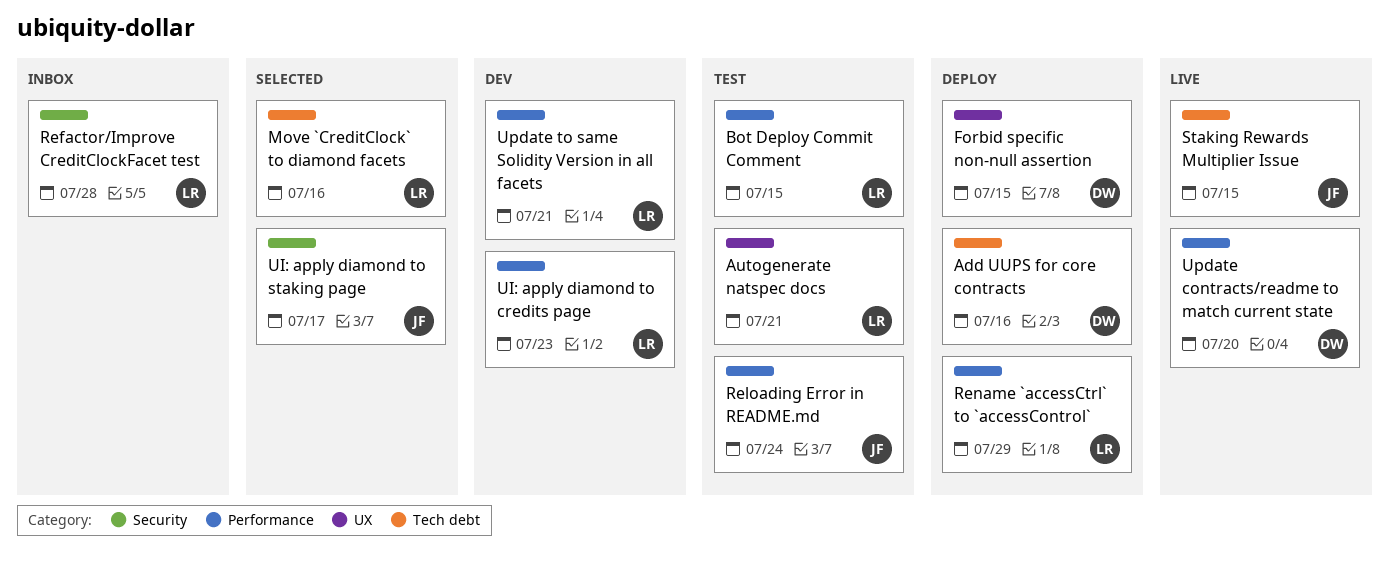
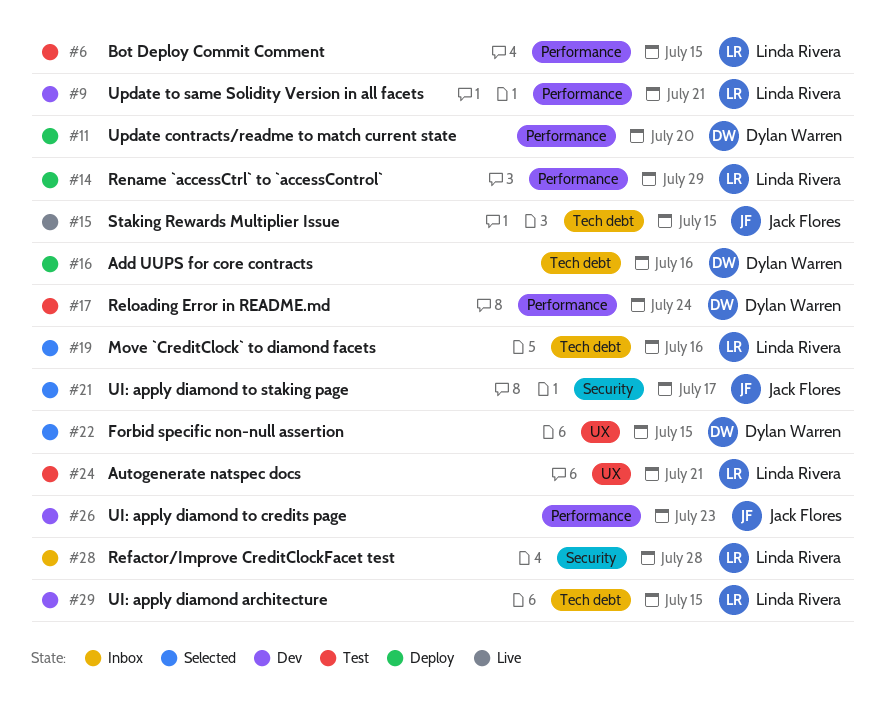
Forbid specific non-null assertion, status: Deploy -> Selected
Reloading Error in README.md, owner: Jack Flores -> Dylan Warren
UI: apply diamond architecture: none -> present
UI: apply diamond to credits page, owner: Linda Rivera -> Jack Flores
Update contracts/readme to match current state, status: Live -> Deploy

